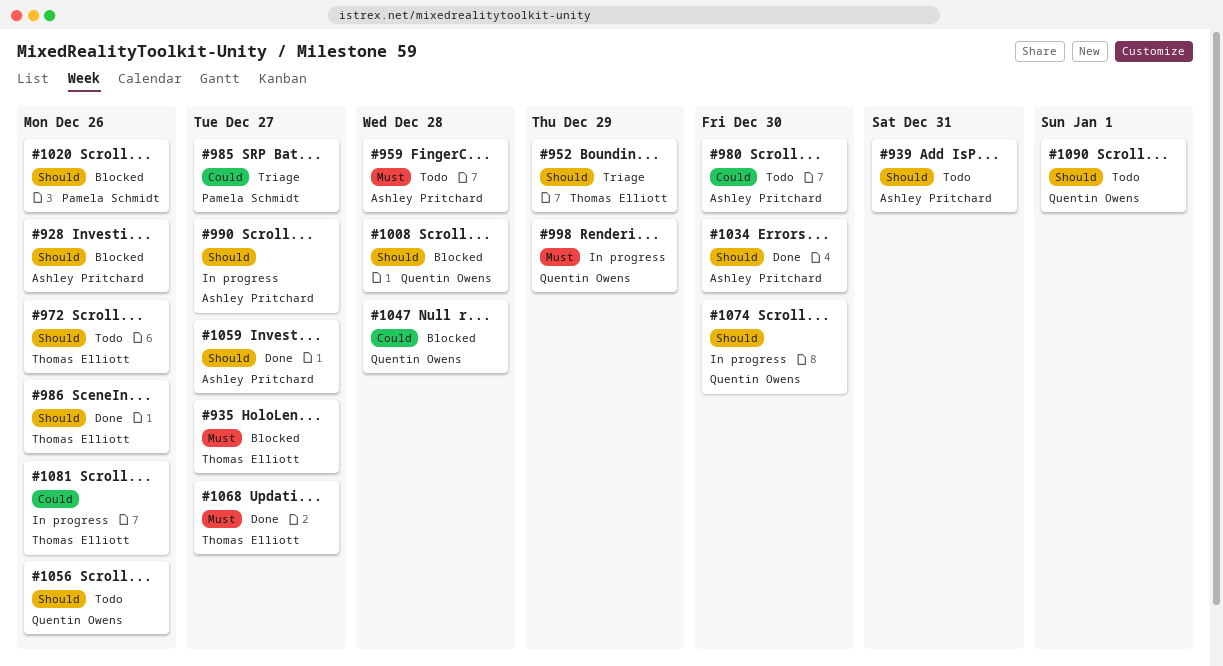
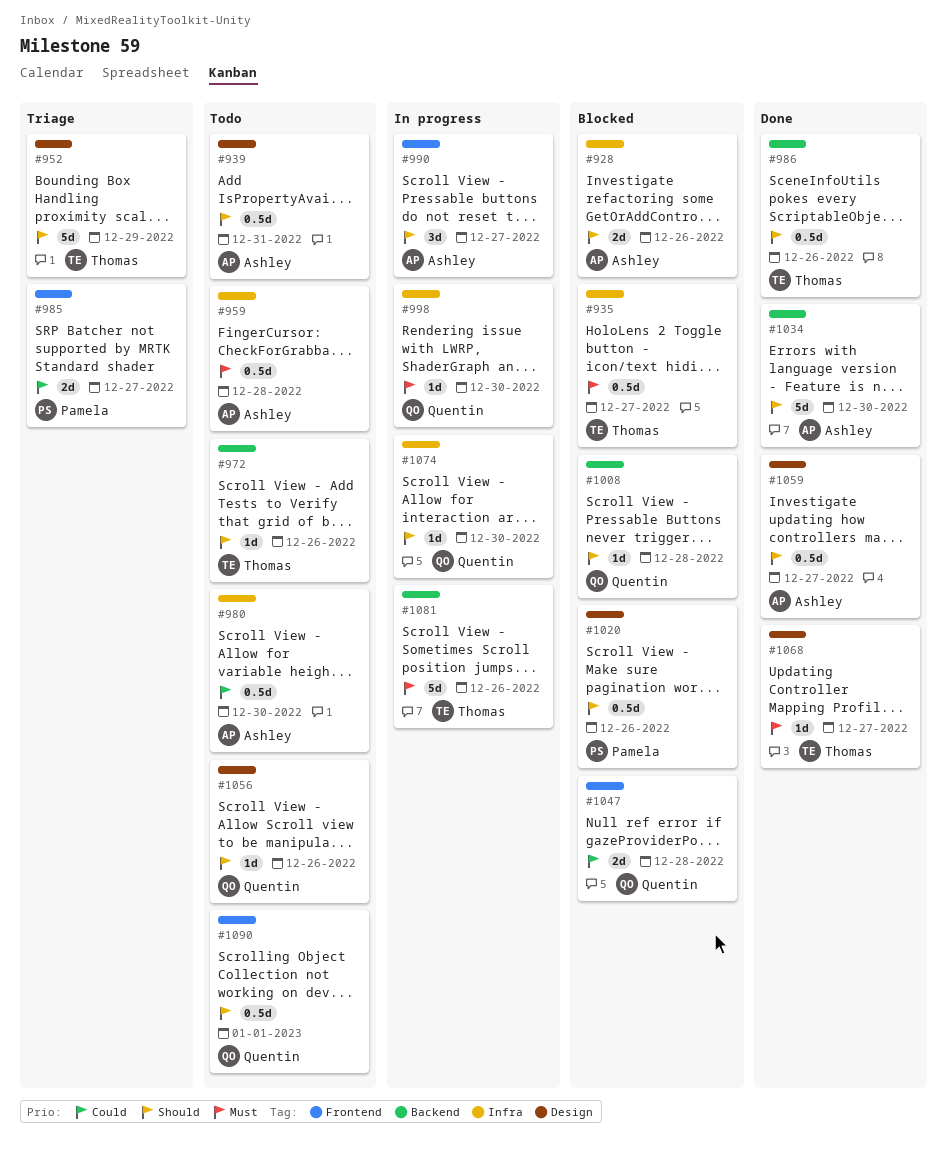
#998, due: Dec 29 -> Dec 30
#1081, priority: Could -> Must

